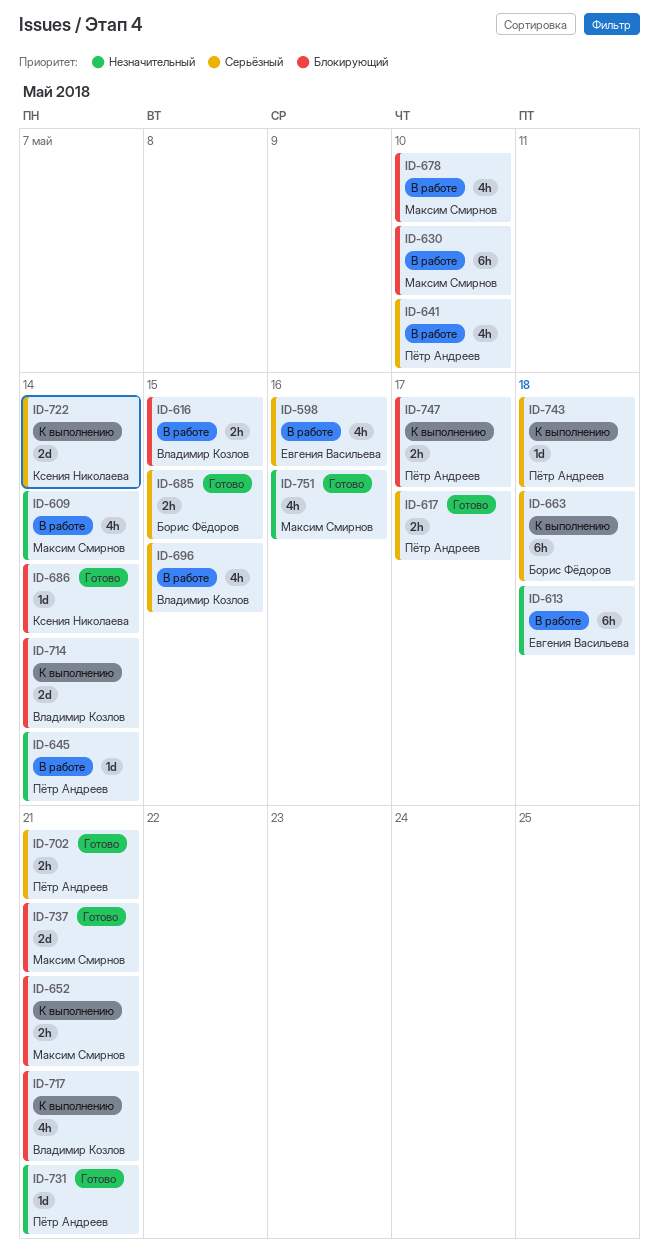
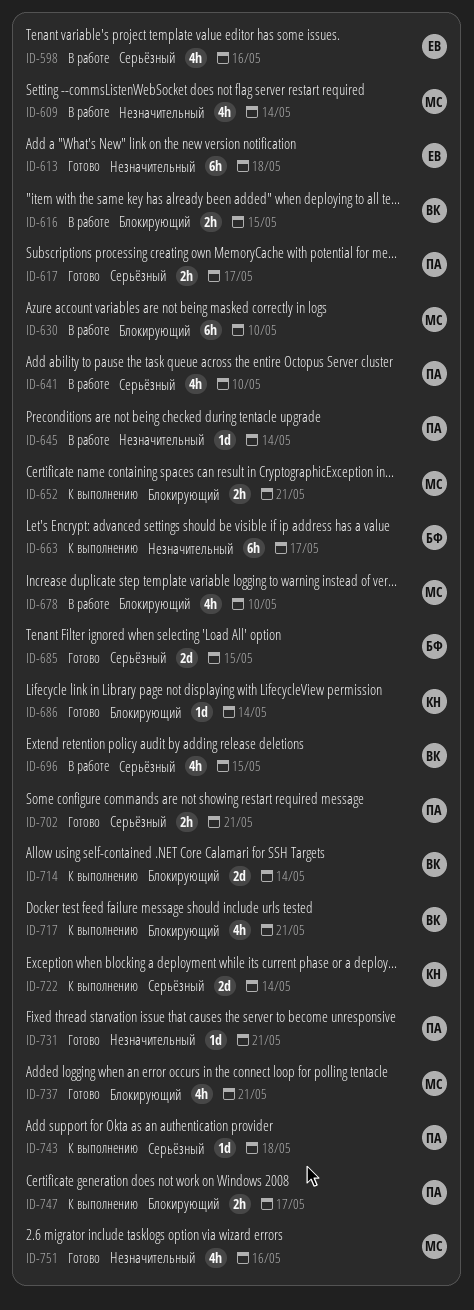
ID-613, status: В работе -> Готово
ID-663, priority: Серьёзный -> Незначительный
ID-663, due: May 18 -> May 17
ID-685, estimate: 2h -> 2d
ID-737, estimate: 2d -> 4h

